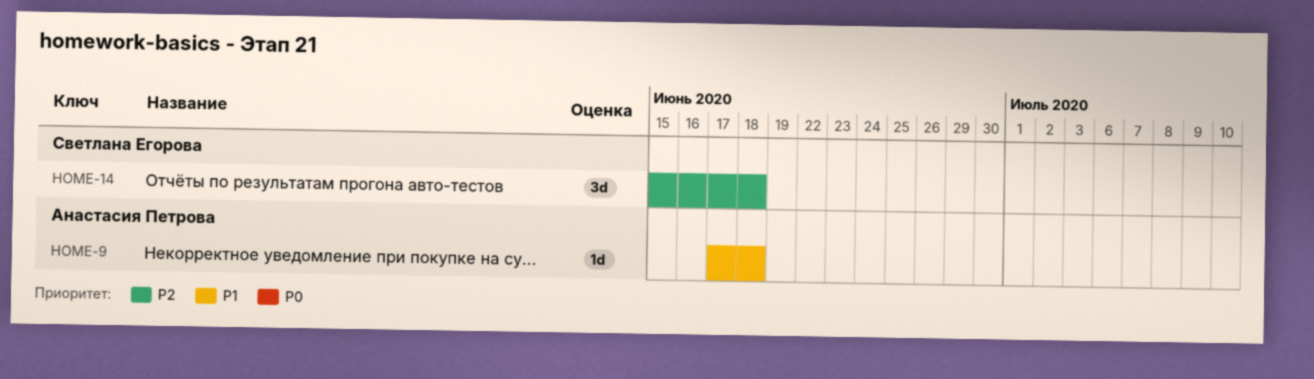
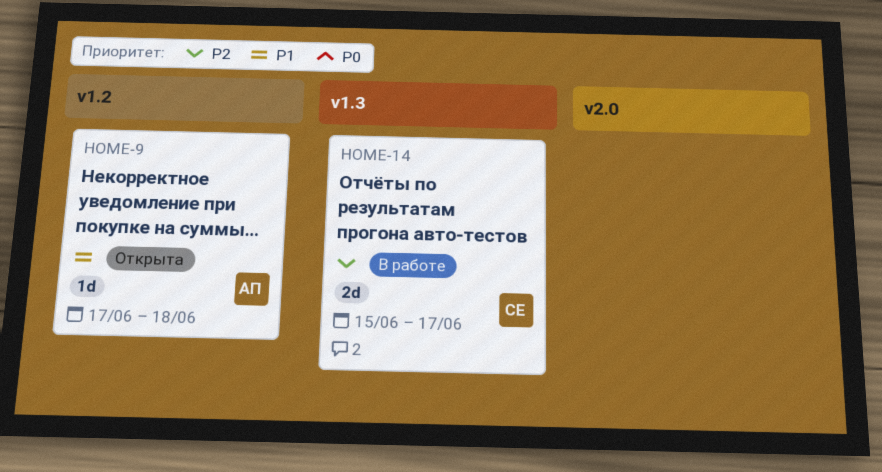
HOME-14, estimate: 3d -> 2d
HOME-14, due: Jun 18 -> Jun 17

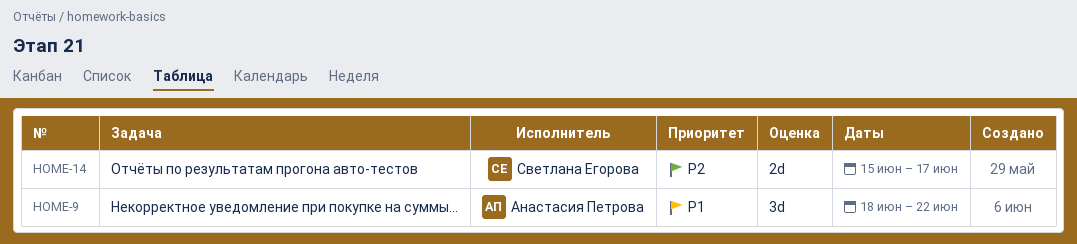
HOME-9, estimate: 1d -> 3d
HOME-9, start: Jun 17 -> Jun 18
HOME-9, due: Jun 18 -> Jun 22

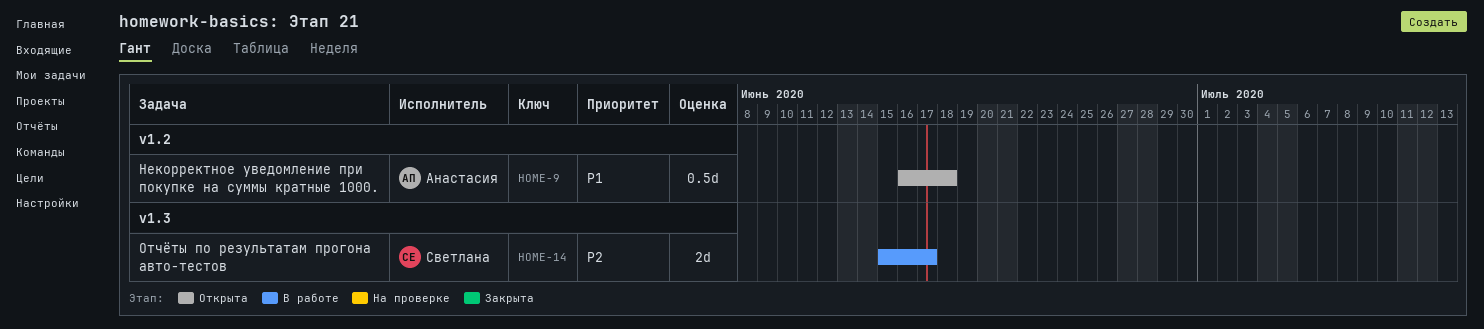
HOME-9, estimate: 3d -> 0.5d
HOME-9, start: Jun 18 -> Jun 16
HOME-9, due: Jun 22 -> Jun 18

